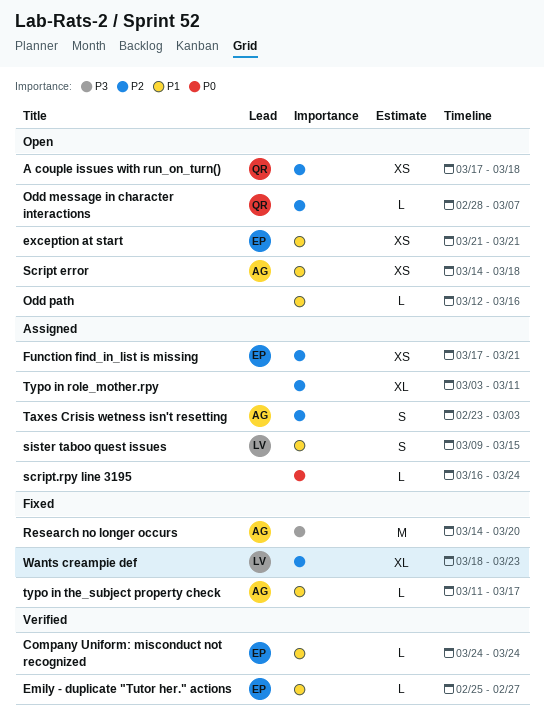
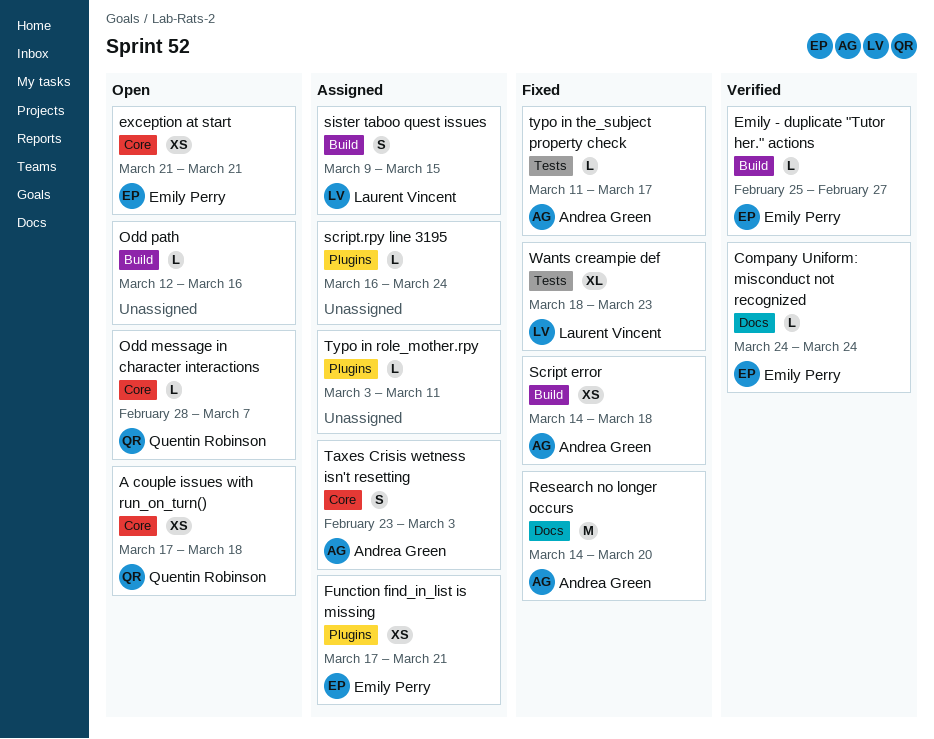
Script error, status: Open -> Fixed
Typo in role_mother.rpy, estimate: XL -> L

